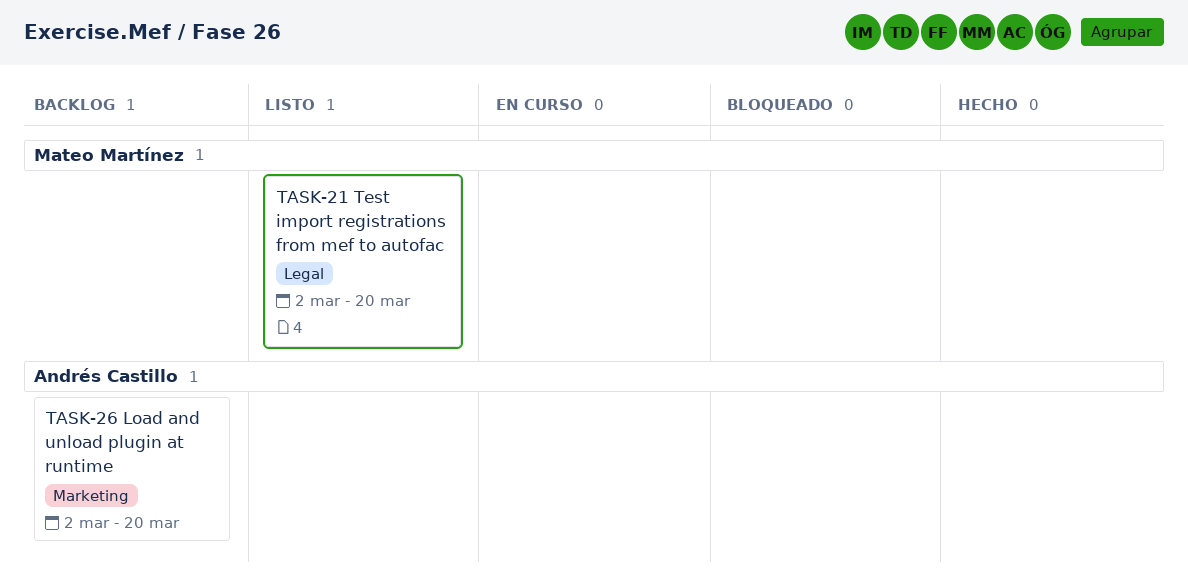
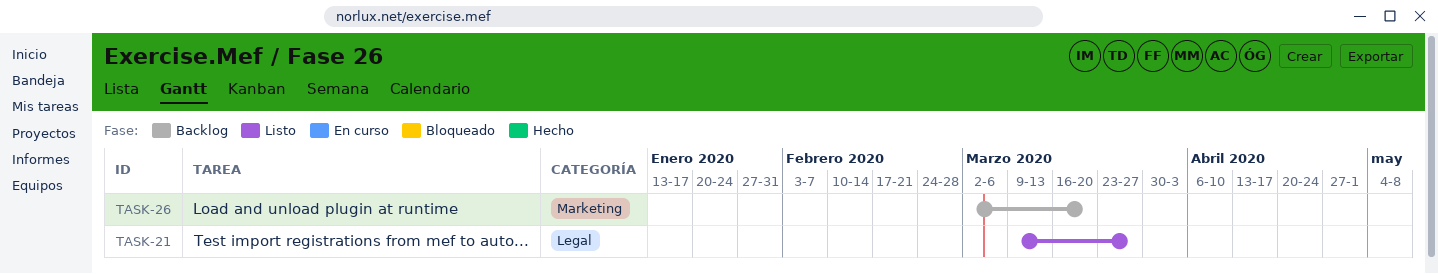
TASK-21, start: Mar 2 -> Mar 9
TASK-21, due: Mar 20 -> Mar 27

